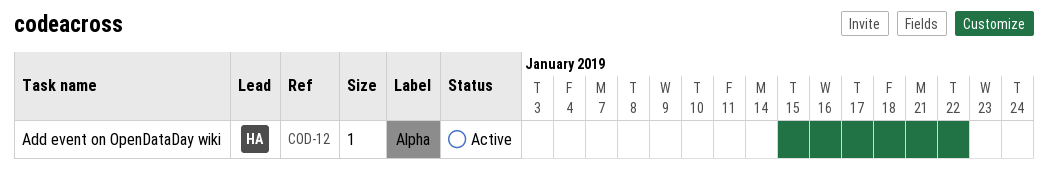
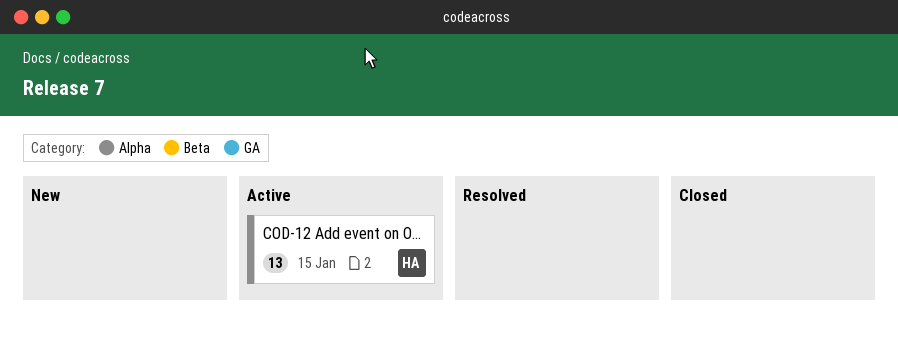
COD-12, estimate: 1 -> 13
COD-12, due: Jan 22 -> Jan 15

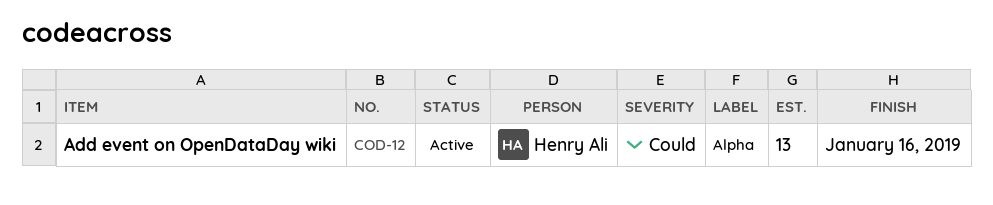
COD-12, due: Jan 15 -> Jan 16

